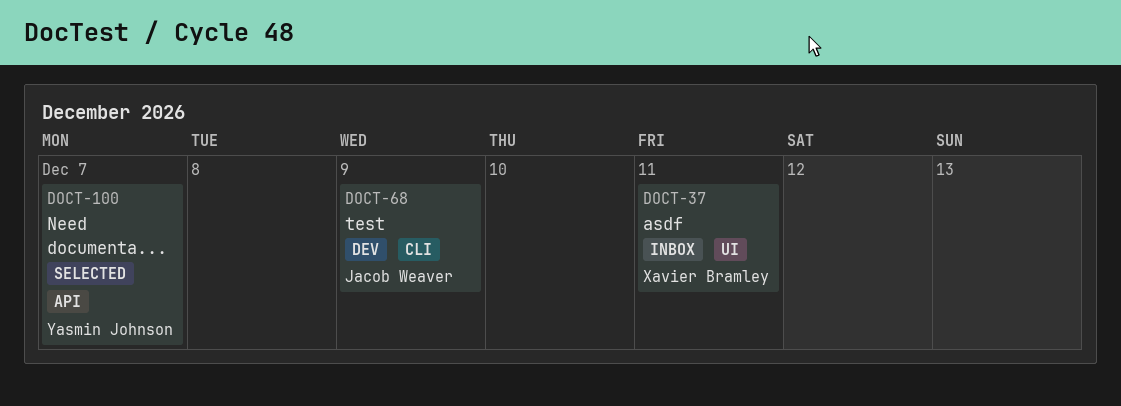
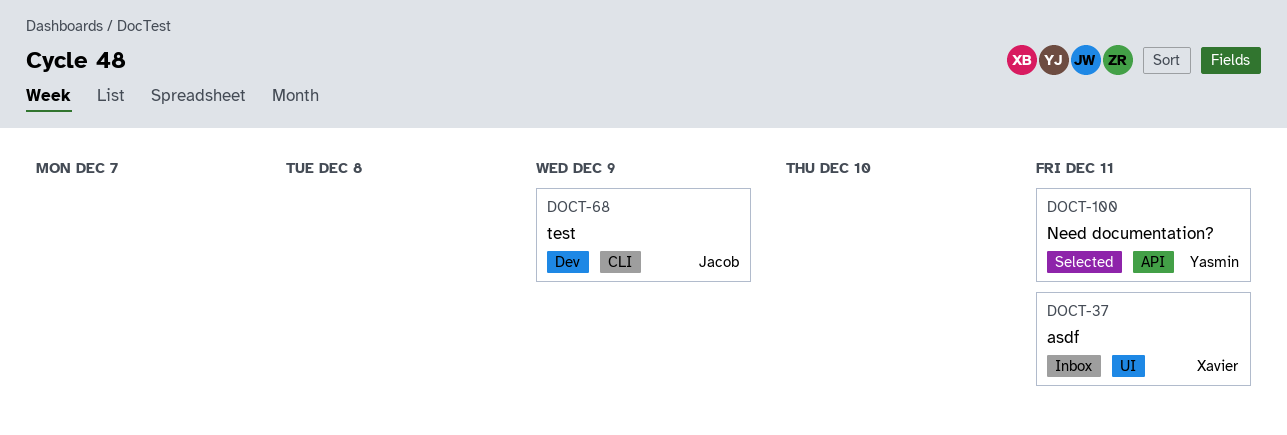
DOCT-100, due: Dec 7 -> Dec 11

